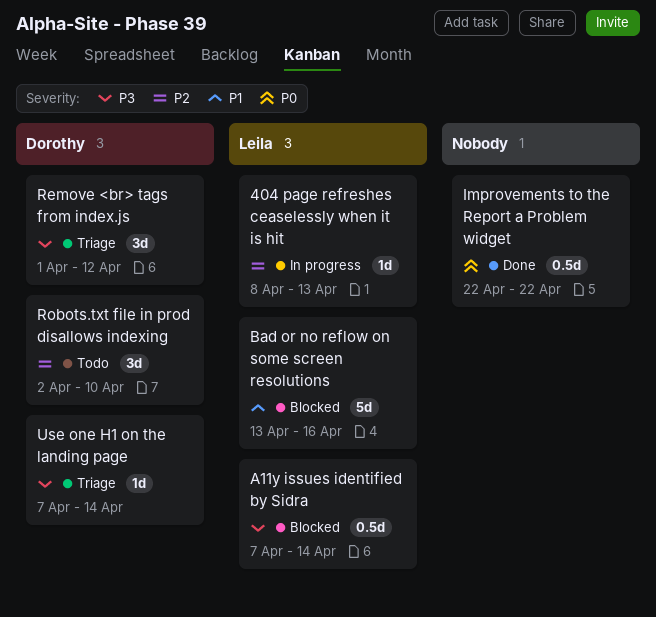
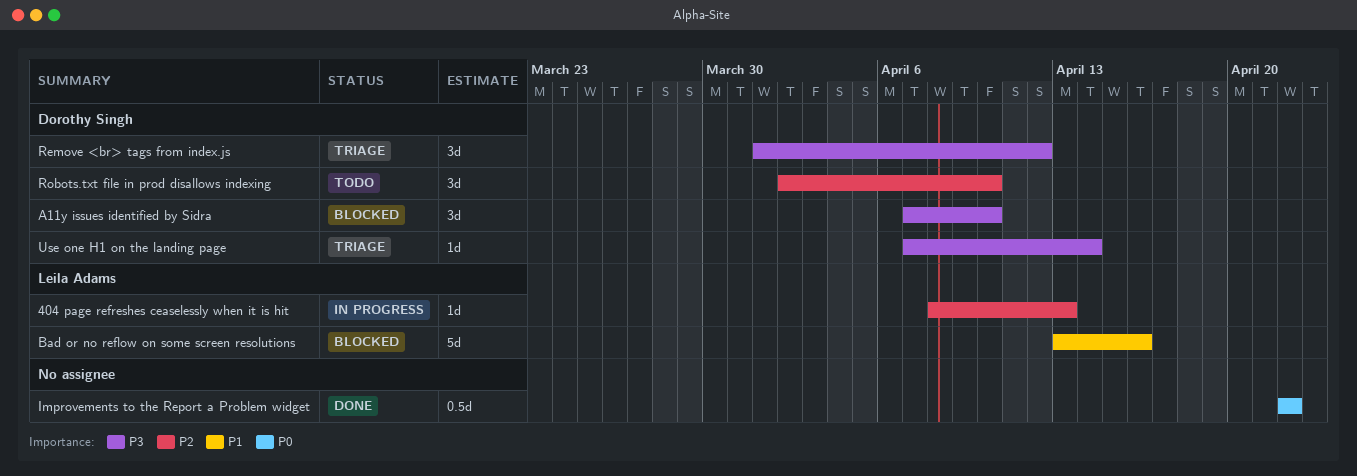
A11y issues identified by Sidra, owner: Leila Adams -> Dorothy Singh
A11y issues identified by Sidra, estimate: 0.5d -> 3d
A11y issues identified by Sidra, due: Apr 14 -> Apr 10

